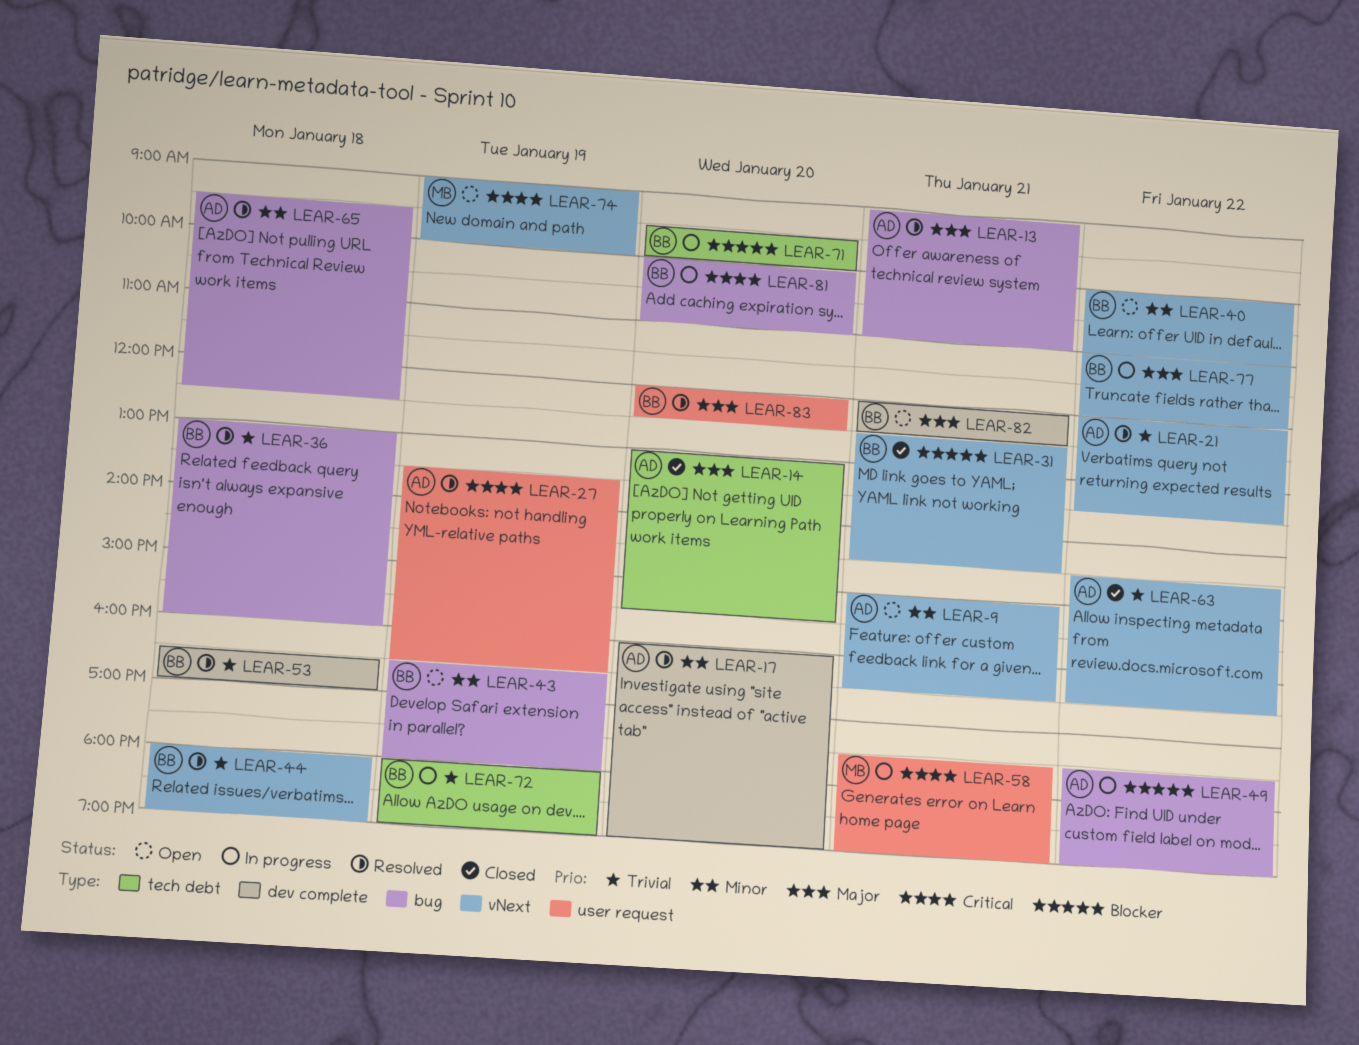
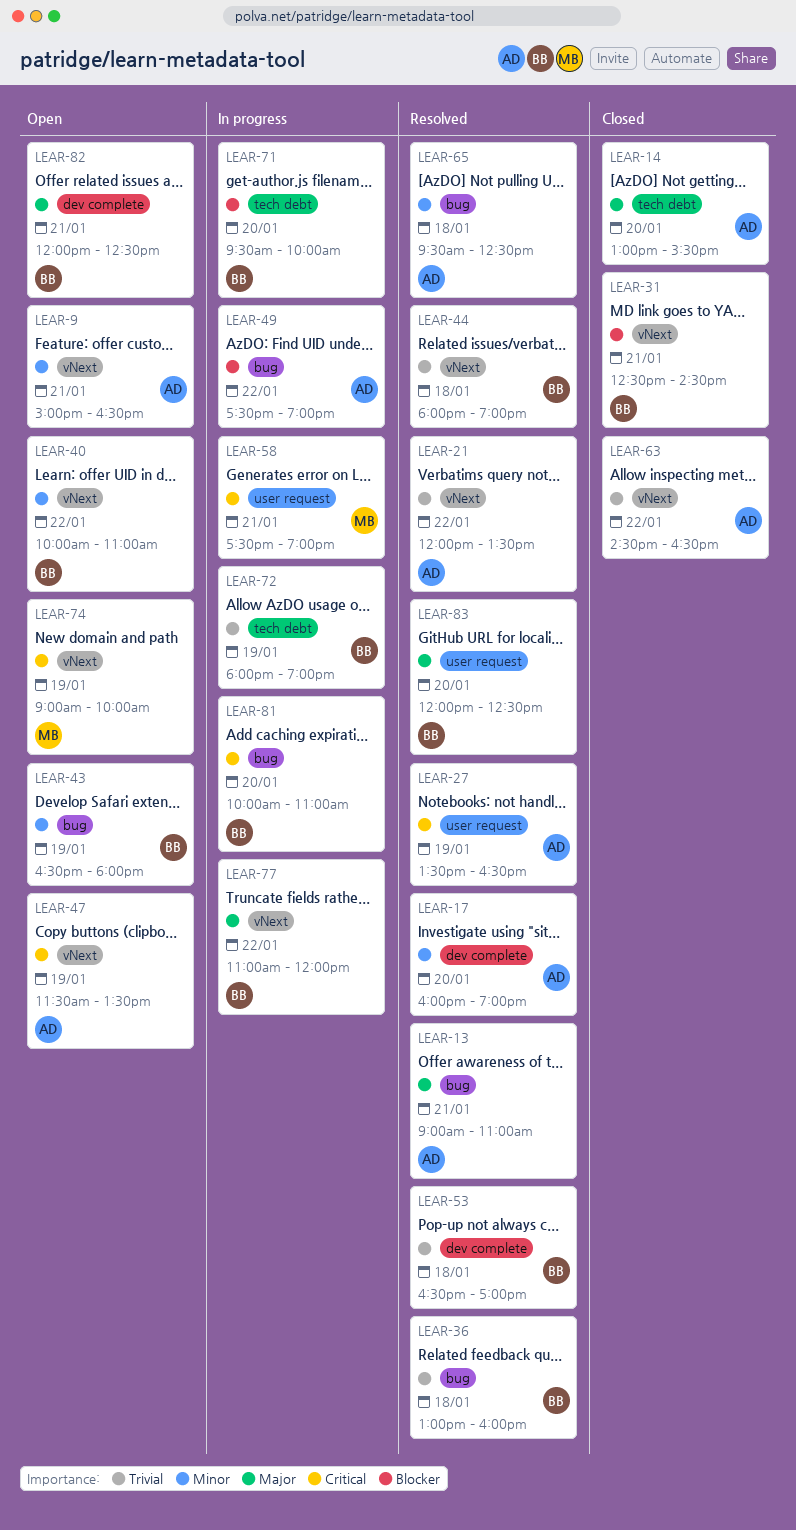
LEAR-47: none -> present

